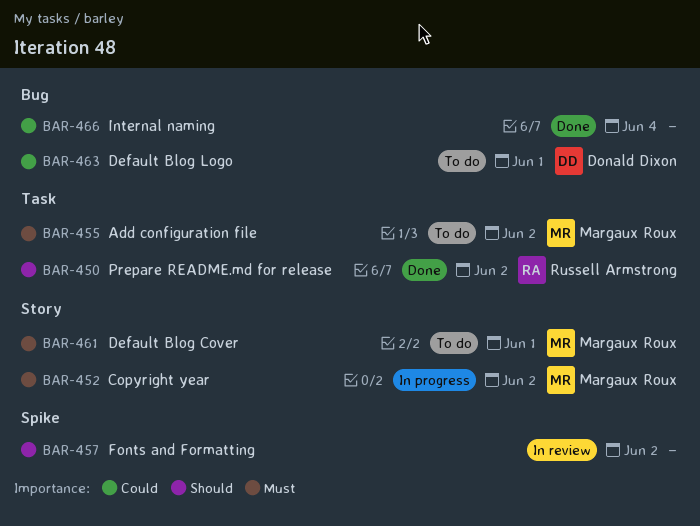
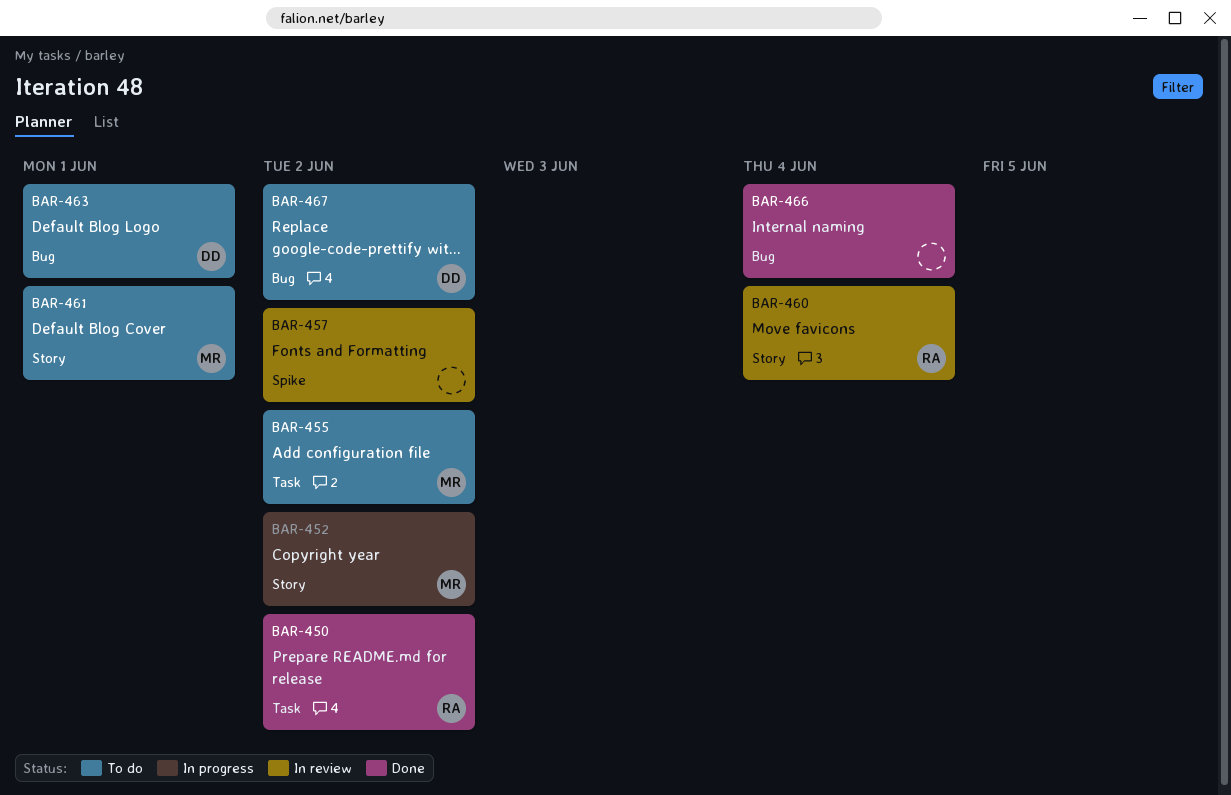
BAR-460: none -> present
BAR-467: none -> present

